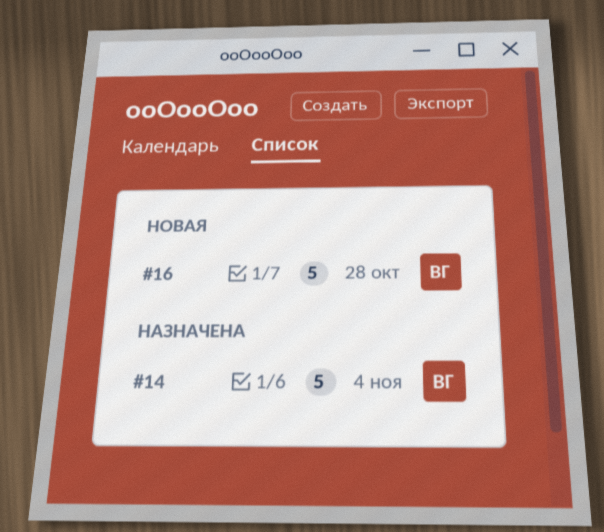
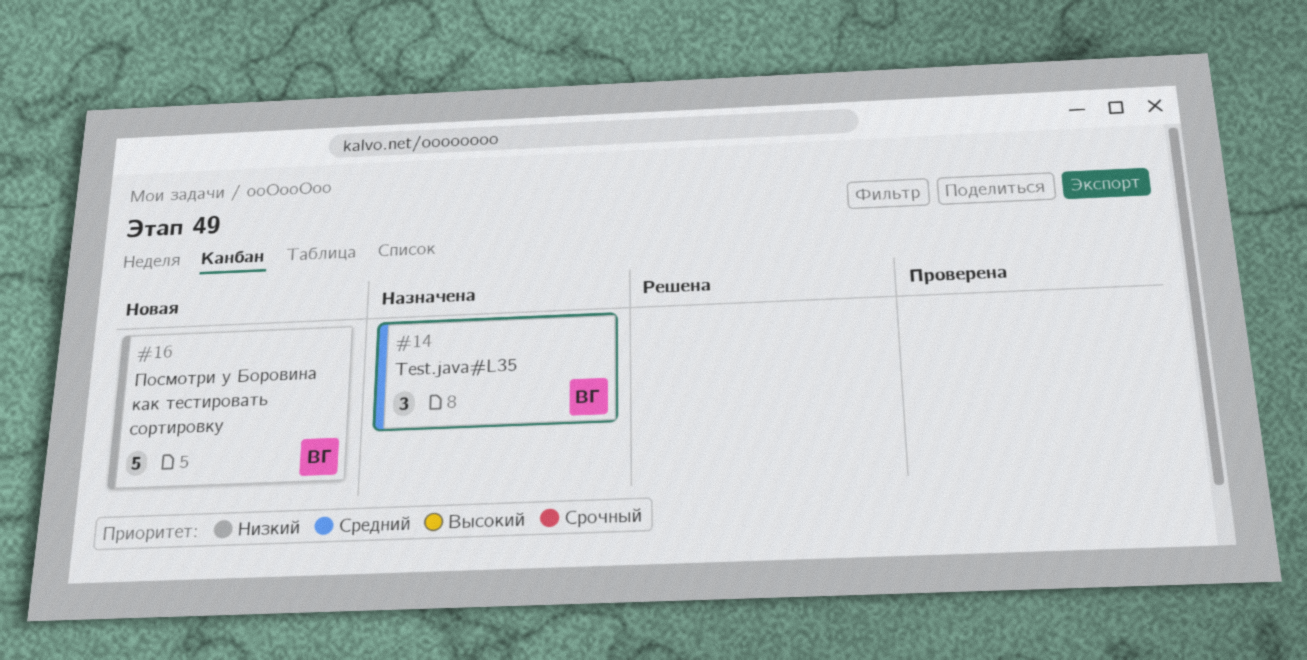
#14, estimate: 5 -> 3

